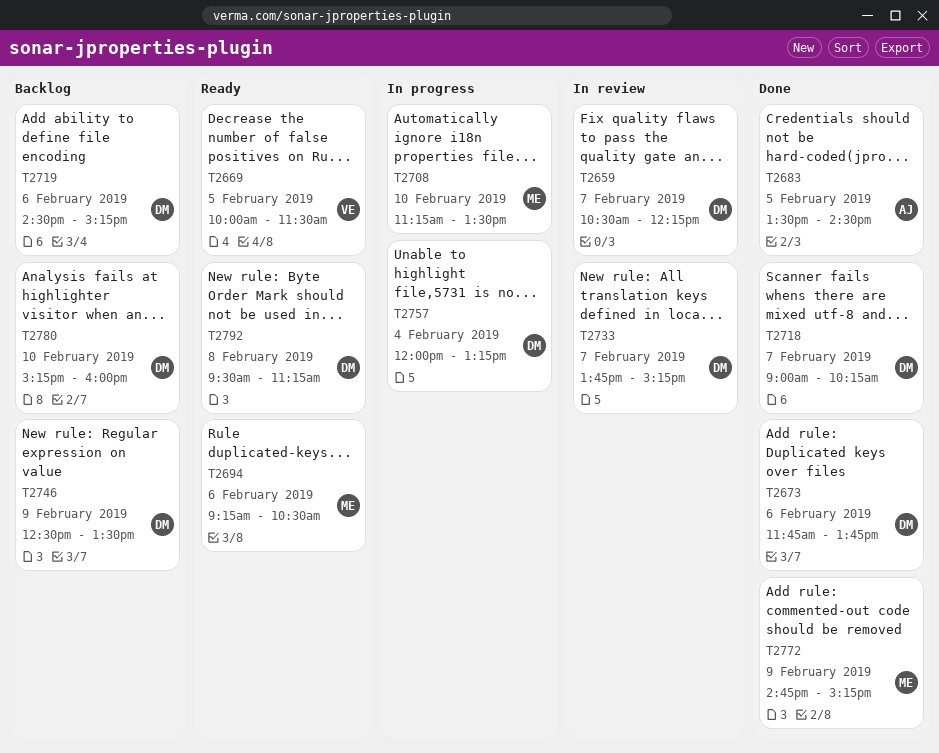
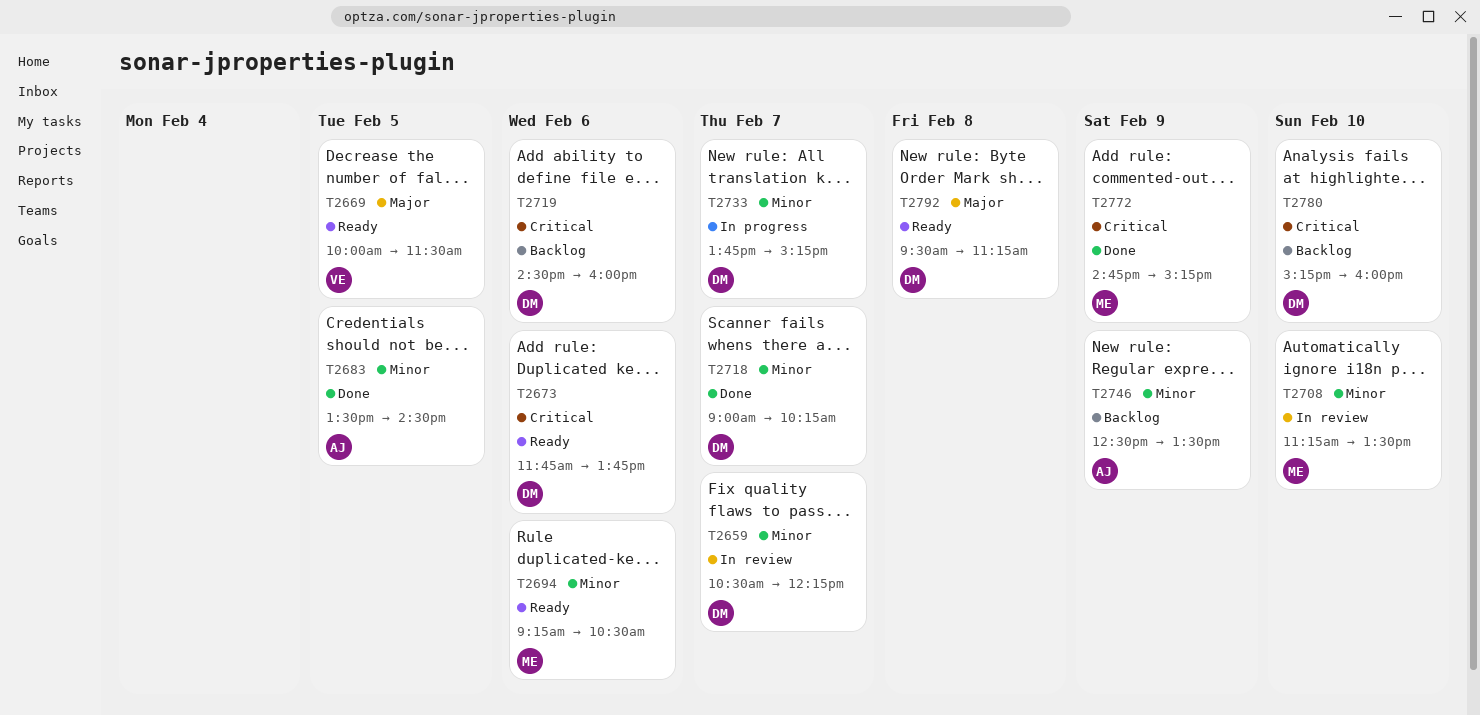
T2673, status: Done -> Ready
T2708, status: In progress -> In review
T2719, ends: 15:15 -> 16:00
T2733, status: In review -> In progress
T2746, owner: DM -> AJ
T2757: present -> none

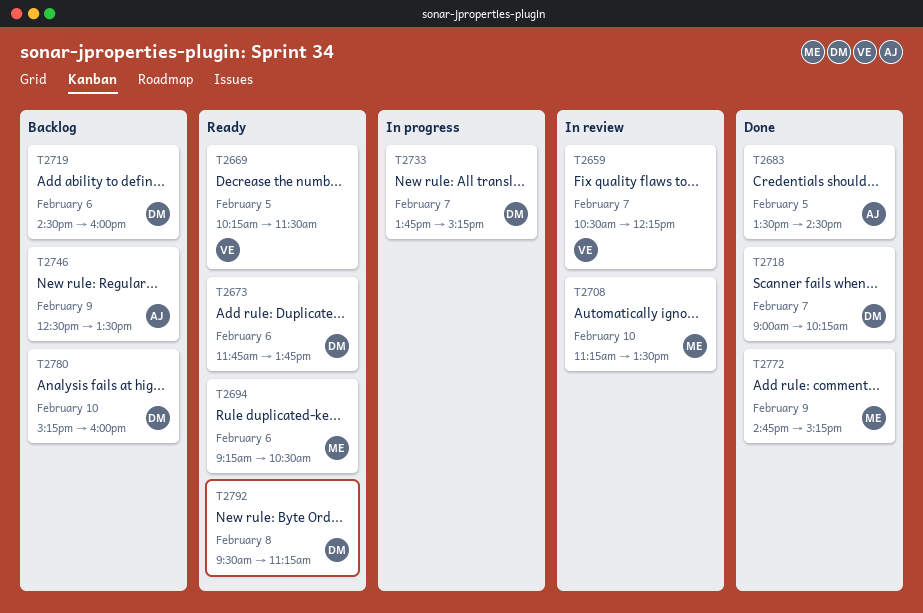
T2659, owner: DM -> VE
T2669, begins: 10:00 -> 10:15

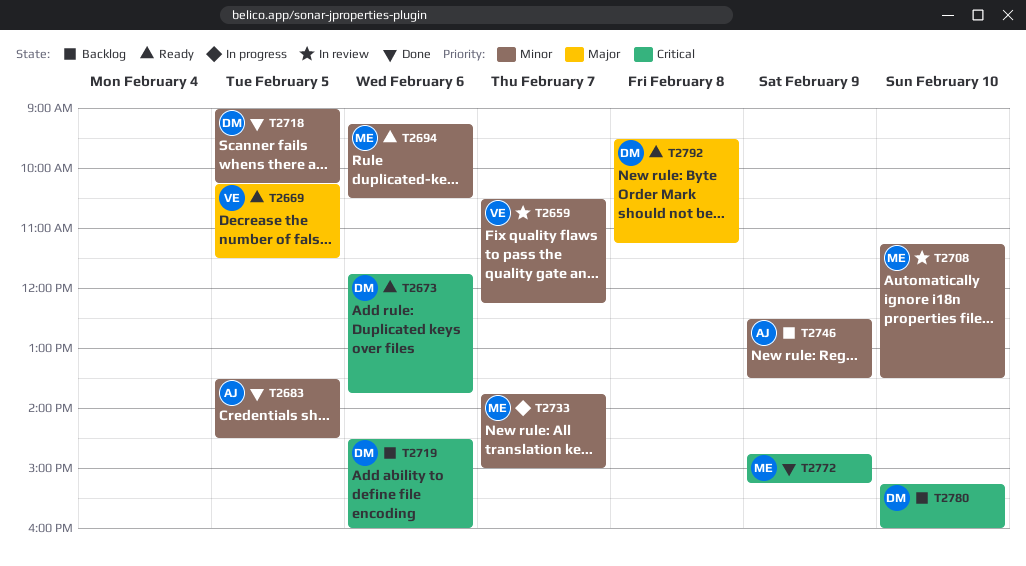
T2718, day: Feb 7 -> Feb 5
T2733, owner: DM -> ME
T2733, ends: 15:15 -> 15:00

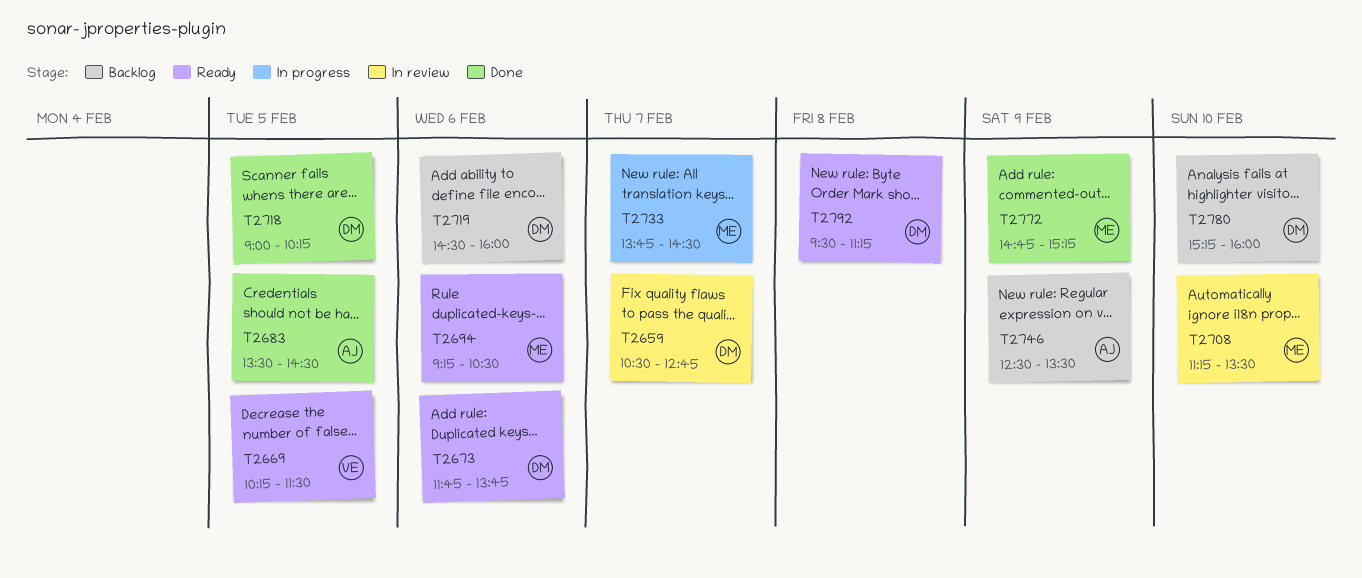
T2659, owner: VE -> DM
T2659, ends: 12:15 -> 12:45
T2733, ends: 15:00 -> 14:30

